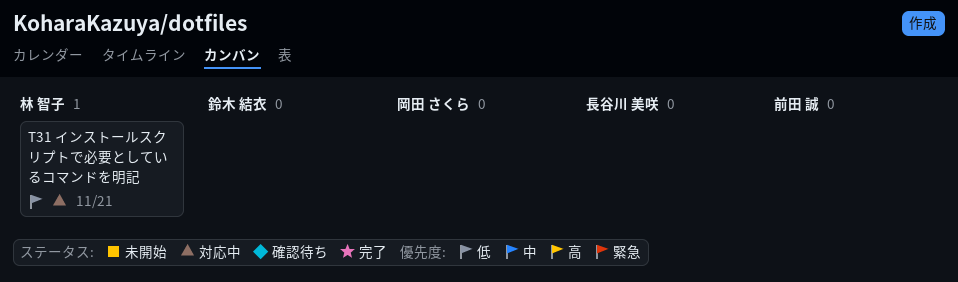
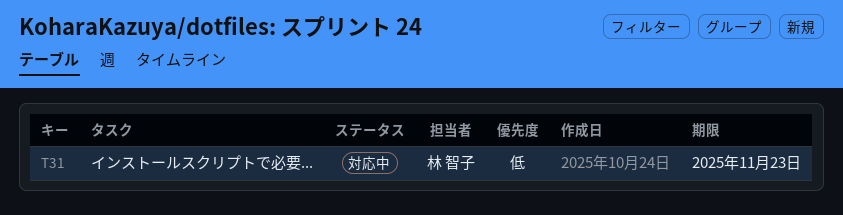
T31, due: Nov 21 -> Nov 23

